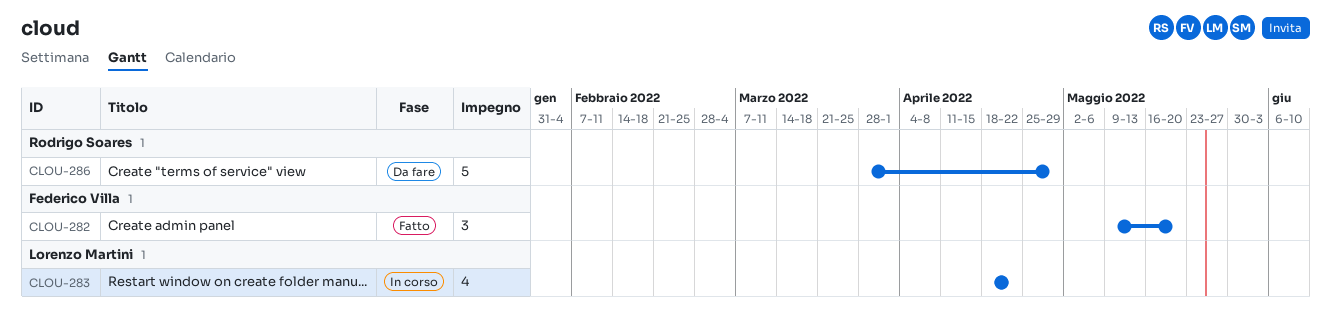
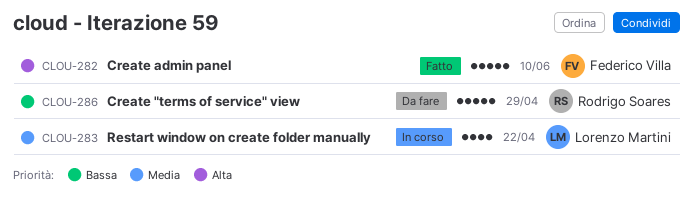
CLOU-282, estimate: 3 -> 5
CLOU-282, due: May 20 -> Jun 10

